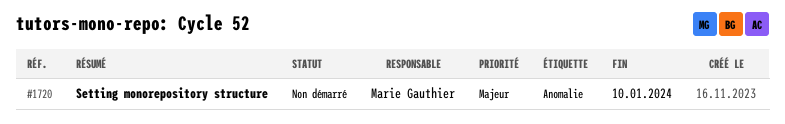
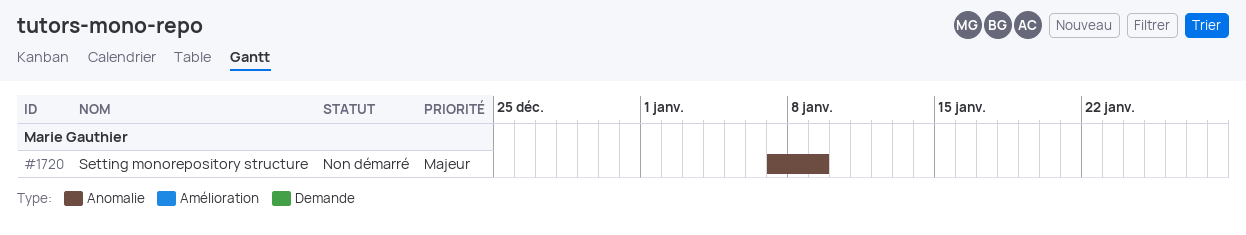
#1720, due: Jan 10 -> Jan 9

